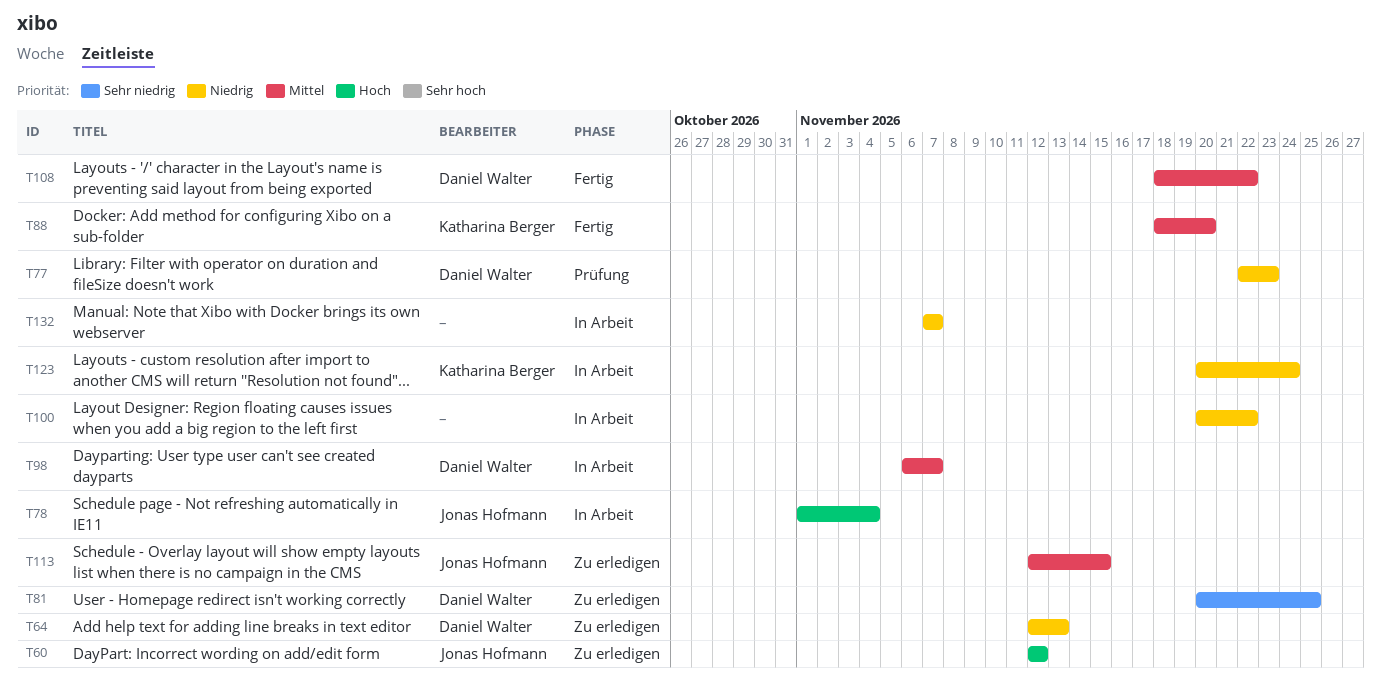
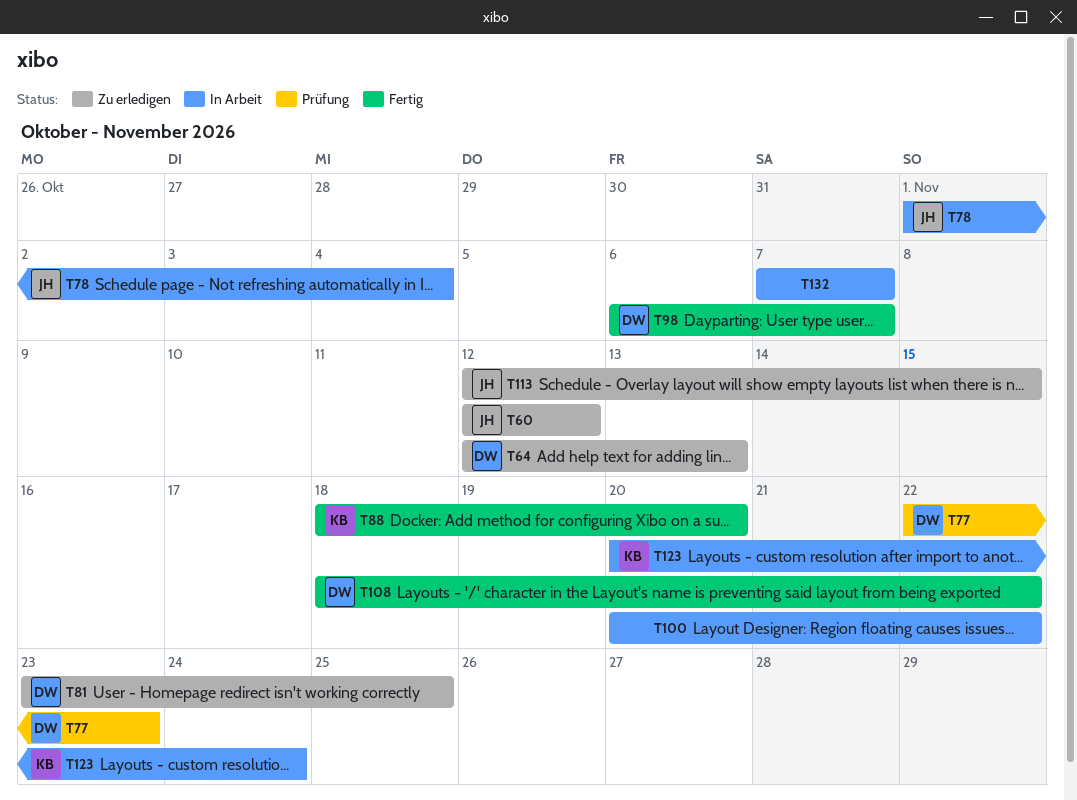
T81, start: Nov 20 -> Nov 23
T98, status: In Arbeit -> Fertig

